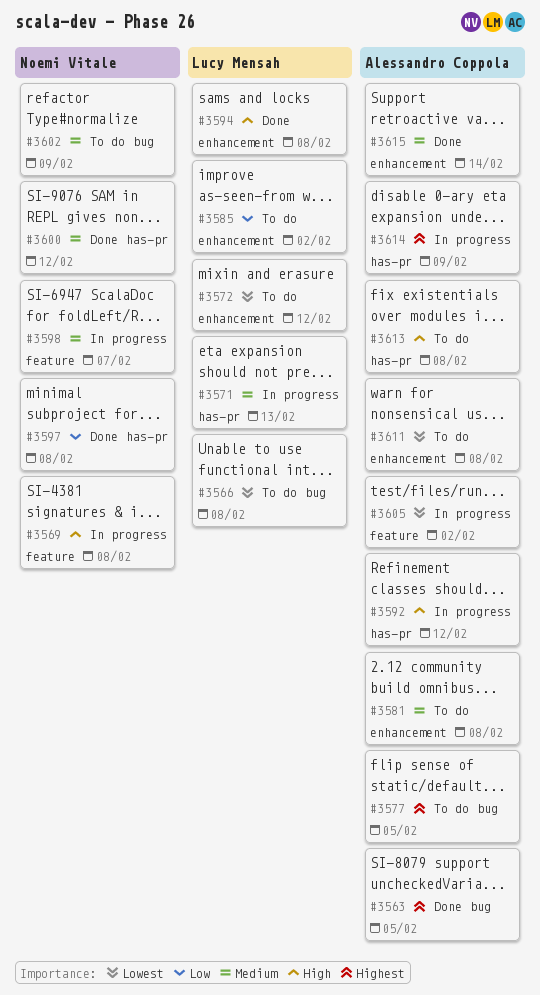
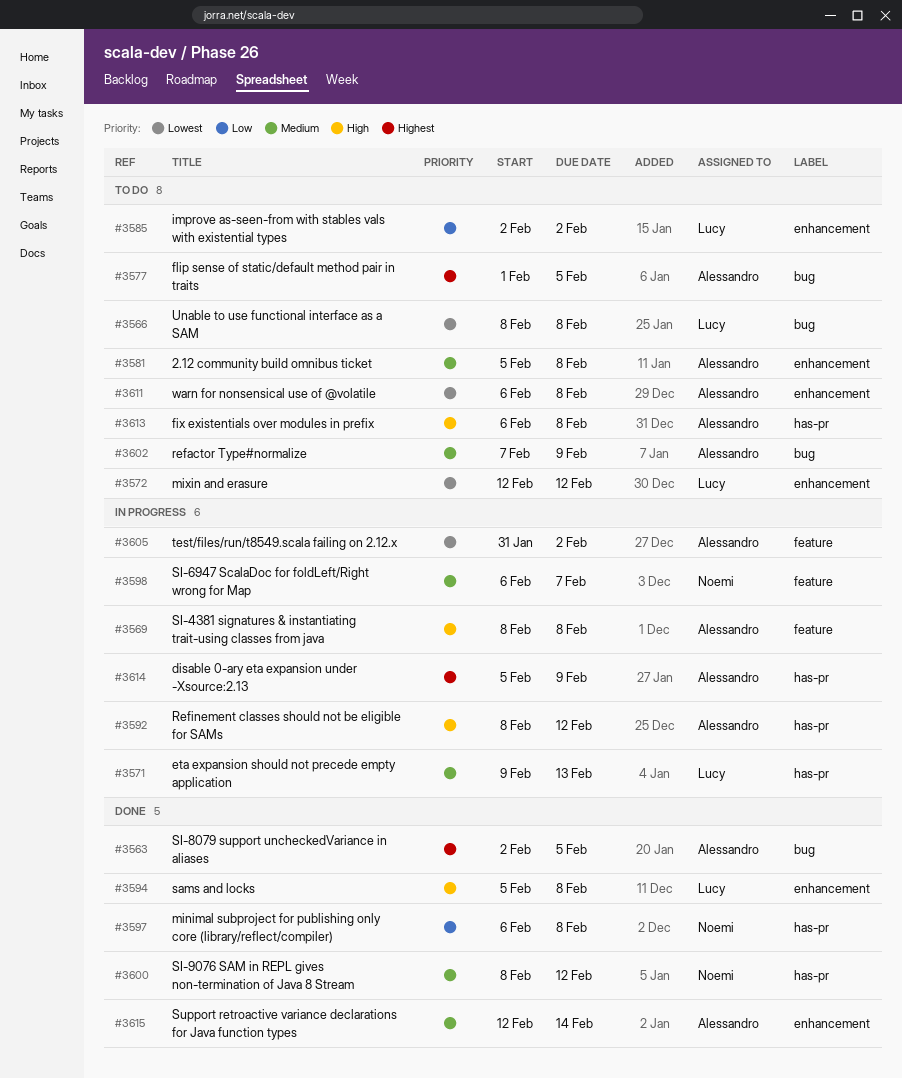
#3569, owner: Noemi Vitale -> Alessandro Coppola
#3602, owner: Noemi Vitale -> Alessandro Coppola

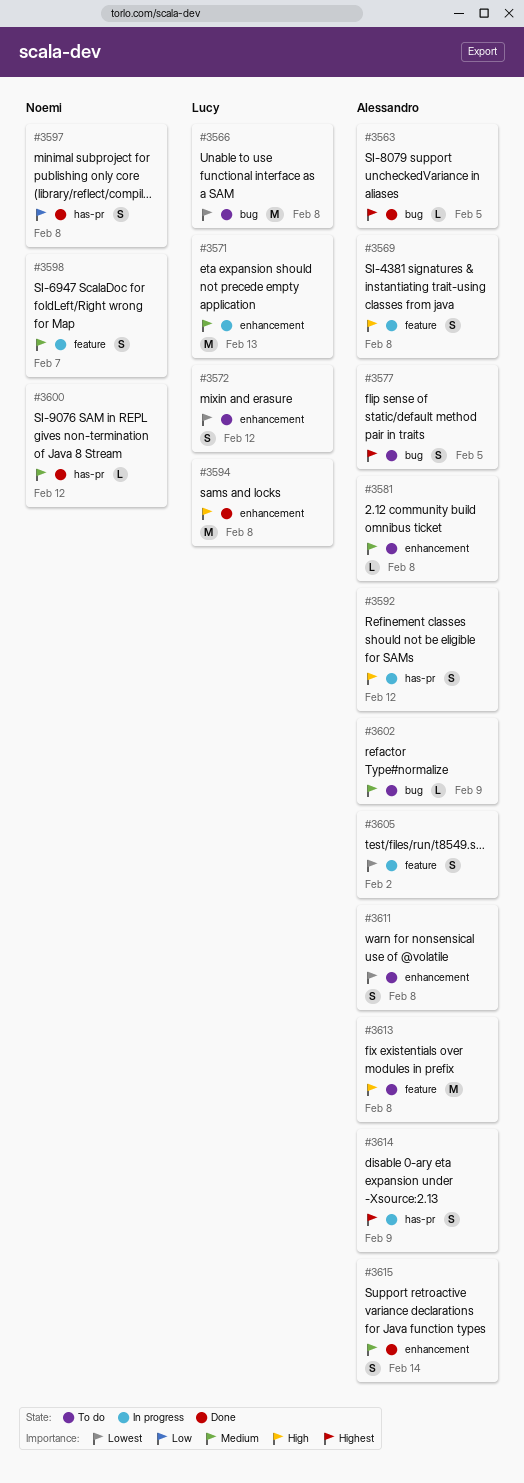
#3571, label: has-pr -> enhancement
#3585: present -> none
#3613, label: has-pr -> feature

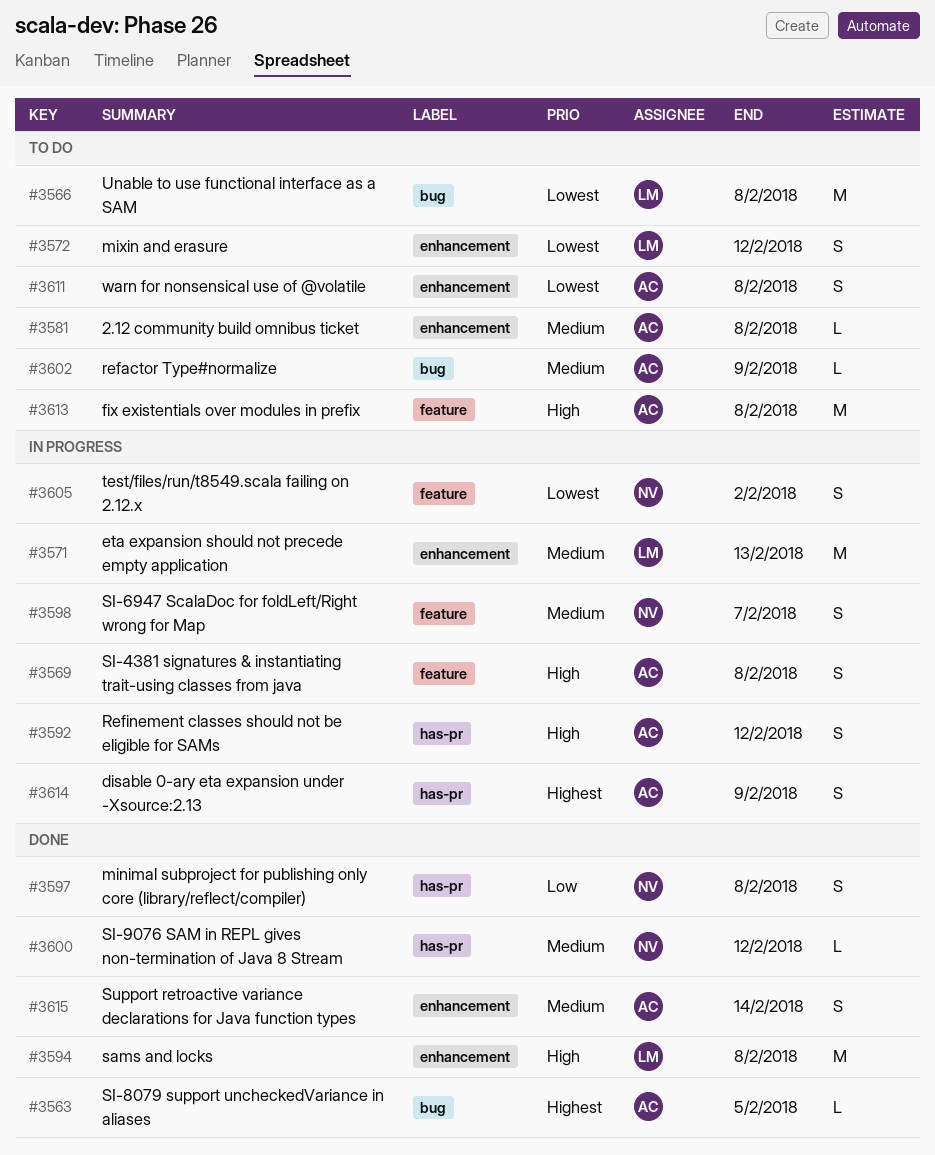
#3577: present -> none
#3605, owner: Alessandro -> Noemi

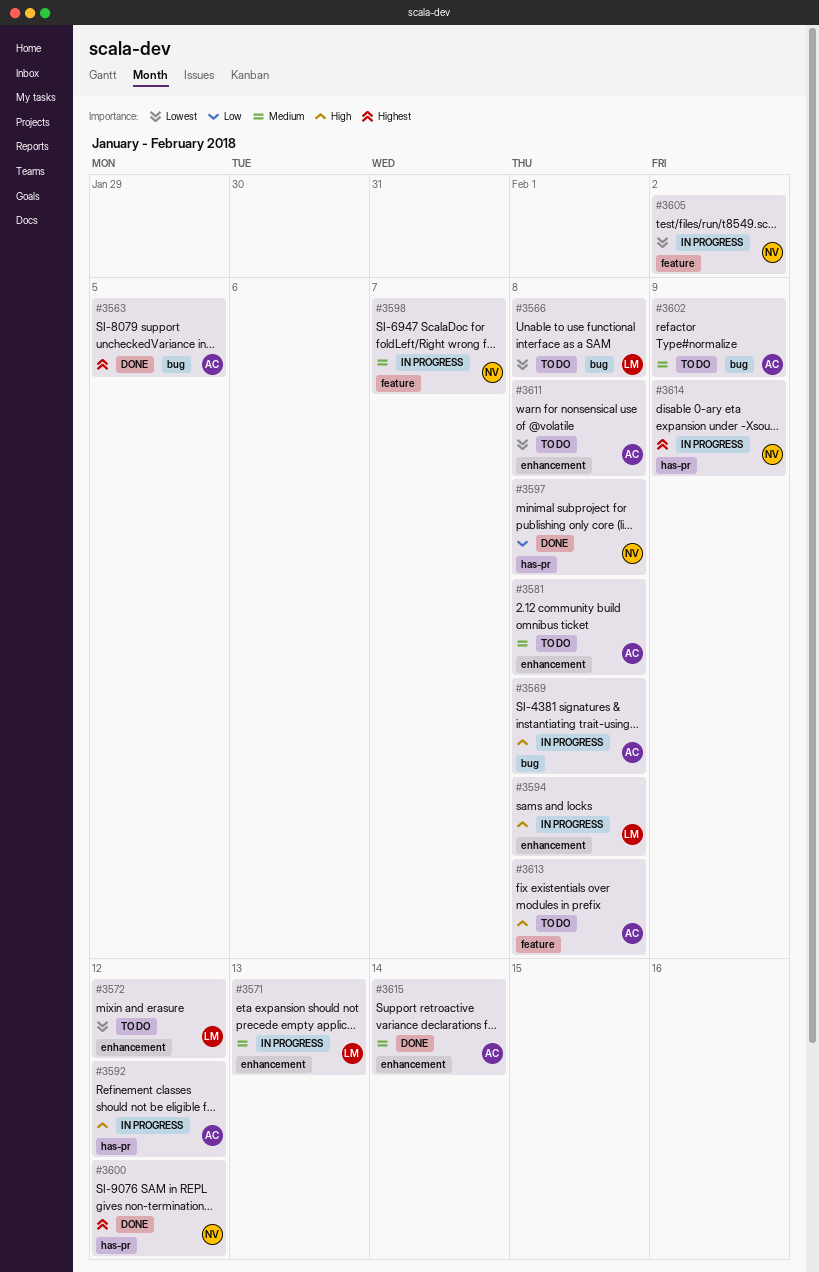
#3569, label: feature -> bug
#3594, status: Done -> In progress
#3600, priority: Medium -> Highest
#3614, owner: AC -> NV

